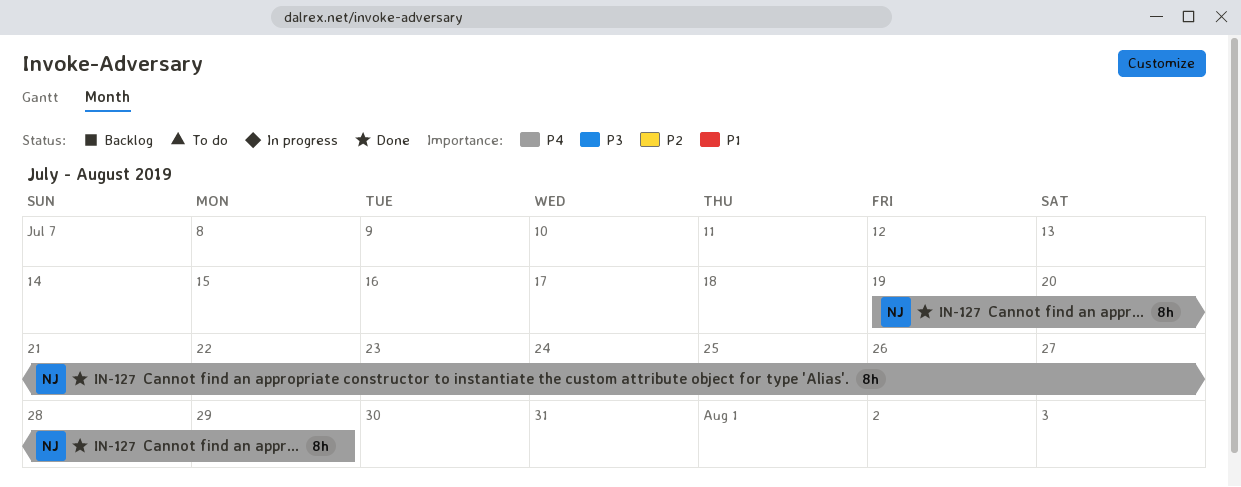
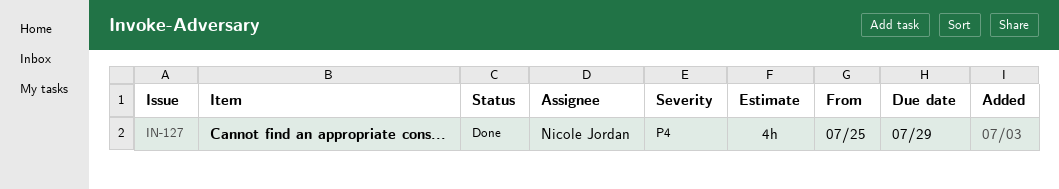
IN-127, estimate: 8h -> 4h
IN-127, start: Jul 19 -> Jul 25

